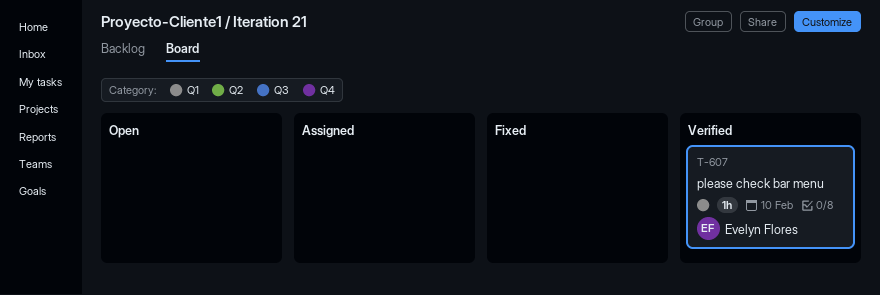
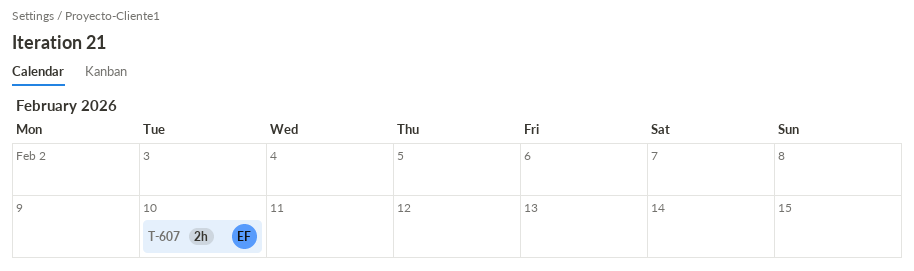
T-607, estimate: 1h -> 2h

